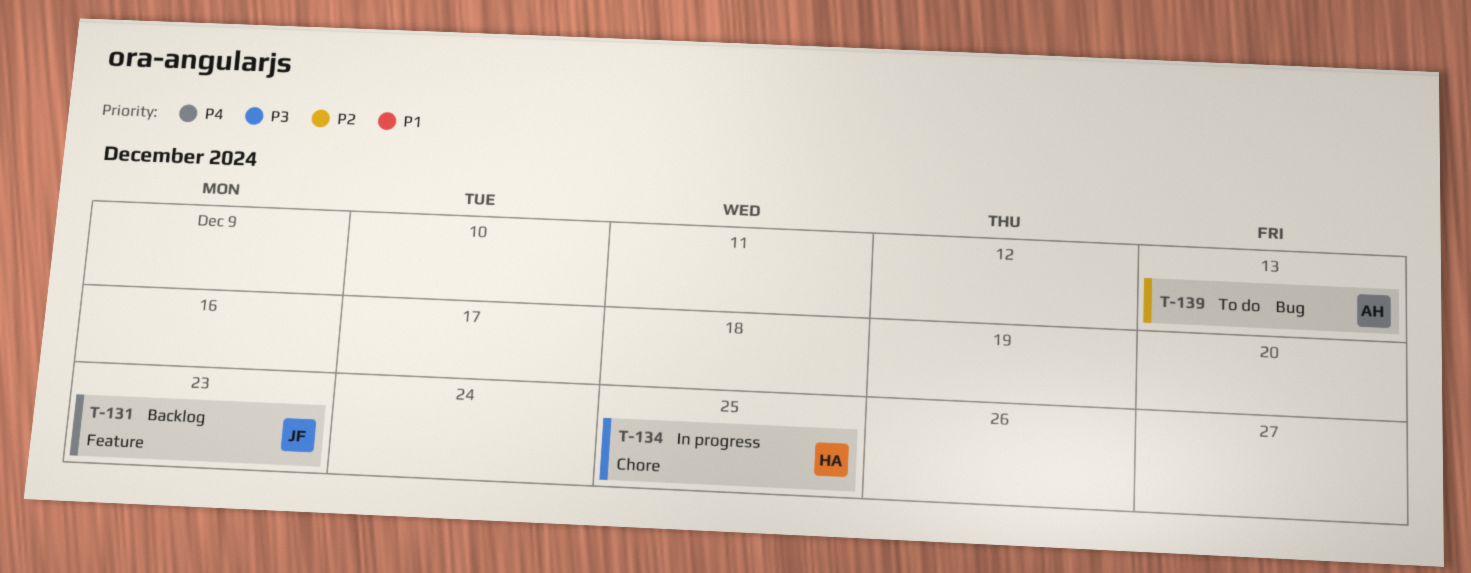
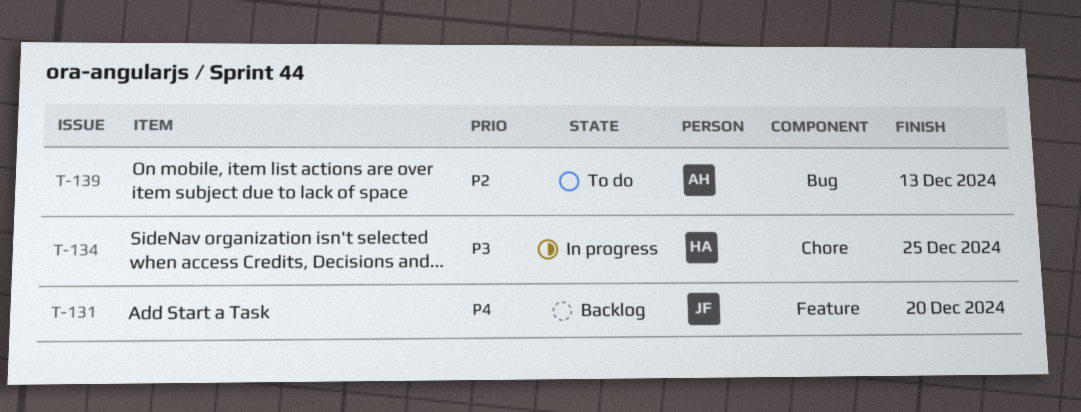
T-131, due: Dec 23 -> Dec 20

